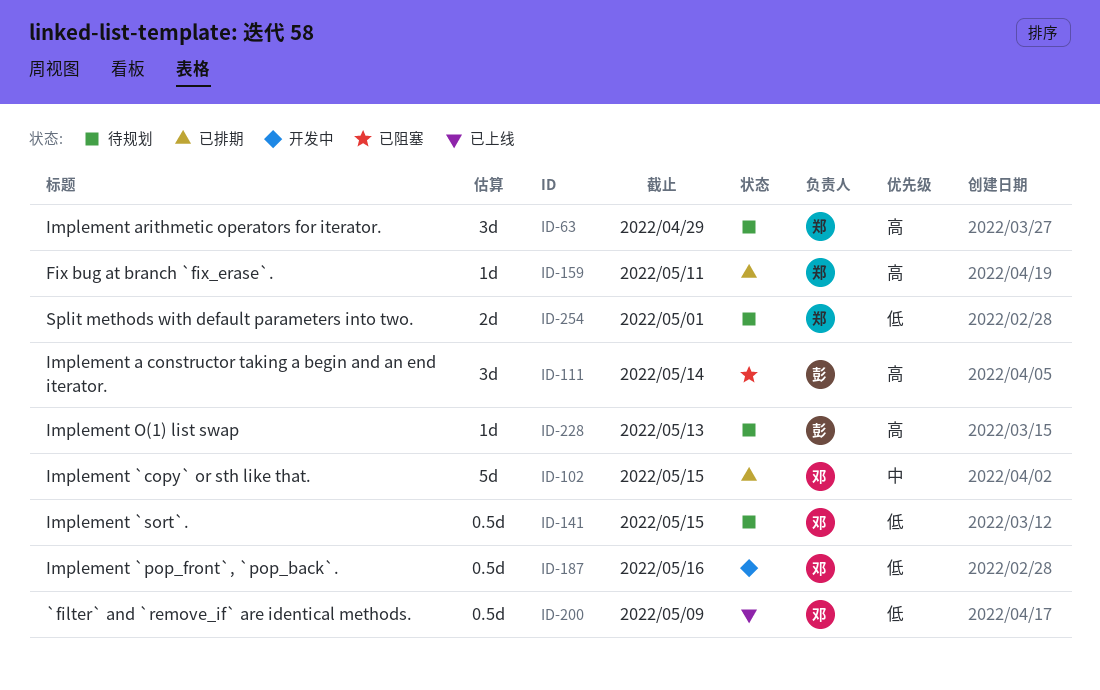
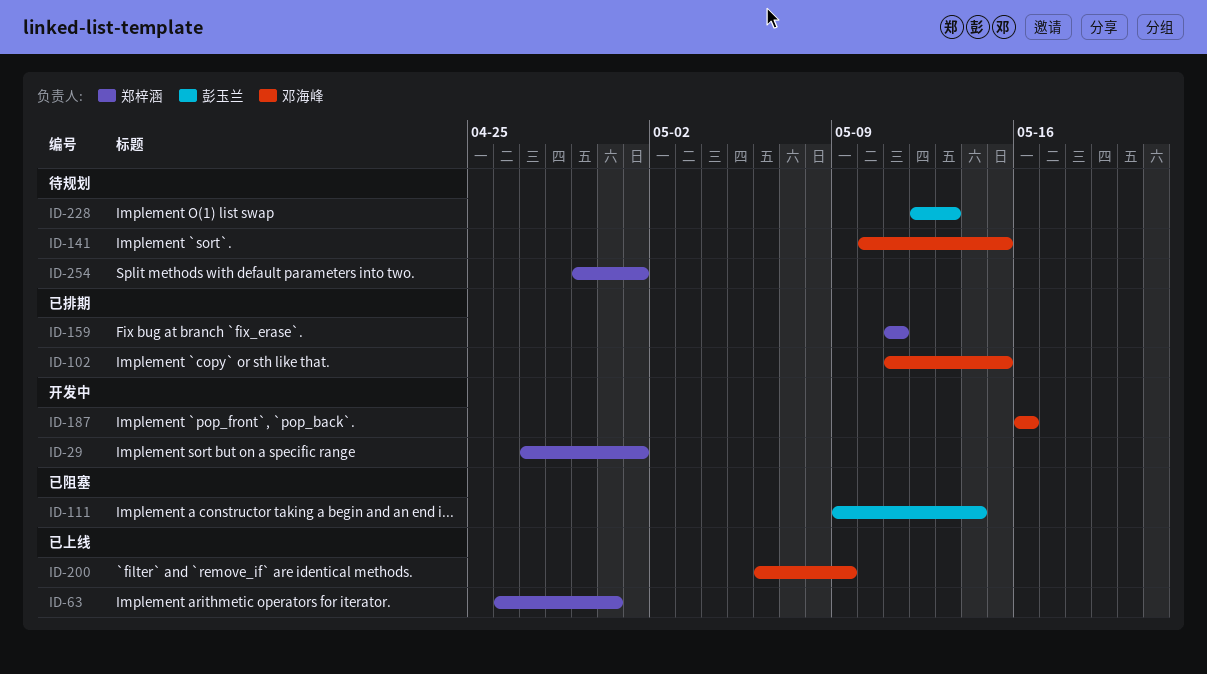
ID-29: none -> present
ID-63, status: 待规划 -> 已上线
ID-63, due: Apr 29 -> Apr 30

